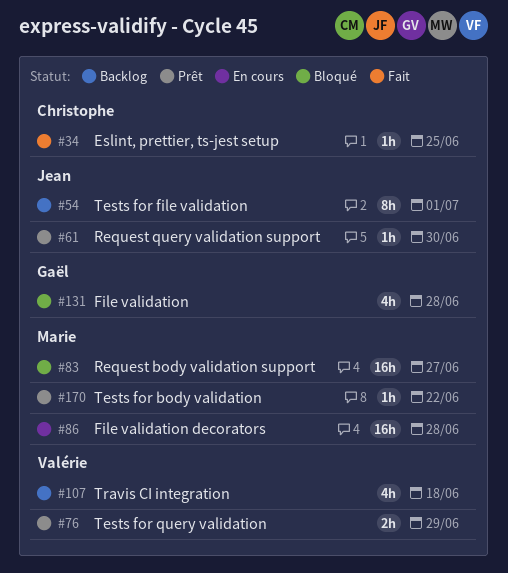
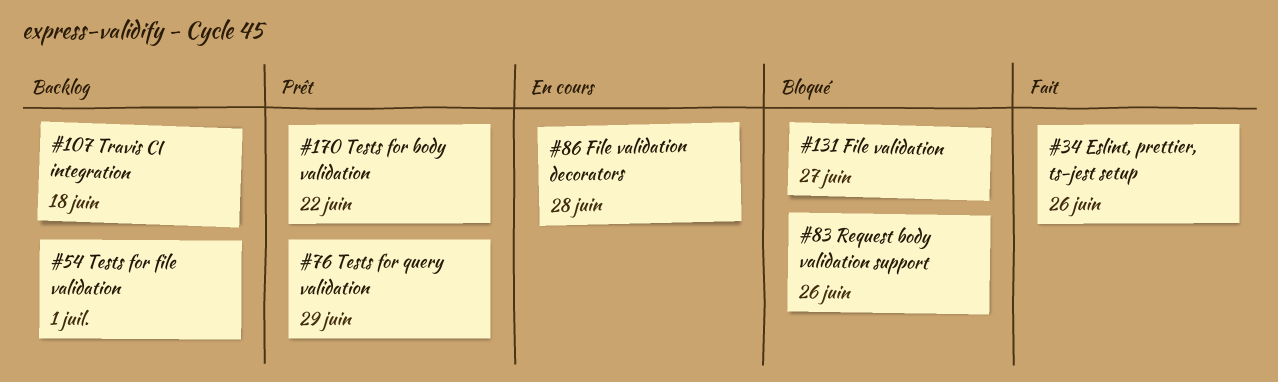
#34, due: Jun 25 -> Jun 26
#61: present -> none
#83, due: Jun 27 -> Jun 26
#131, due: Jun 28 -> Jun 27

